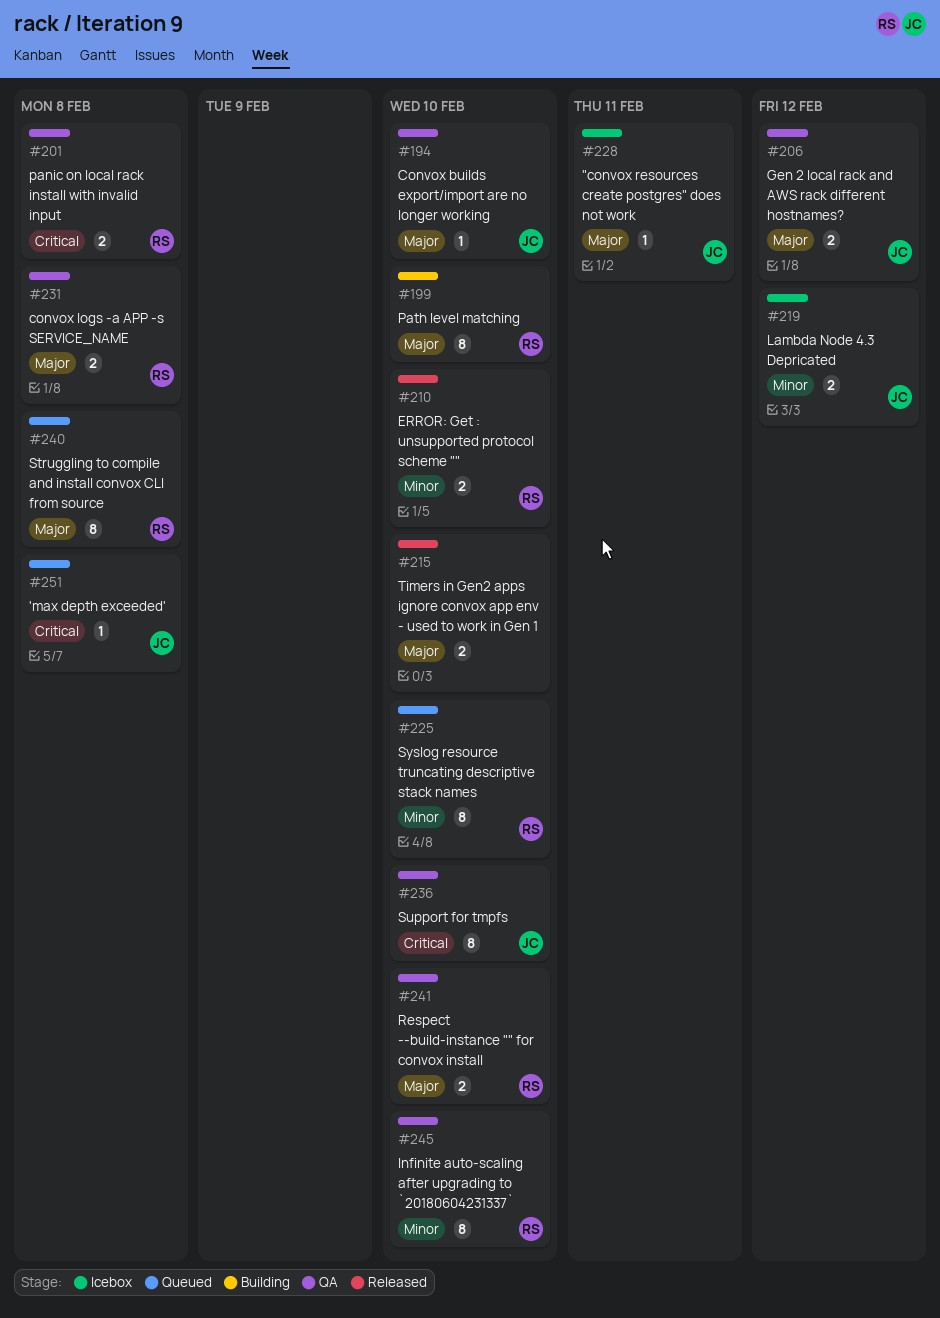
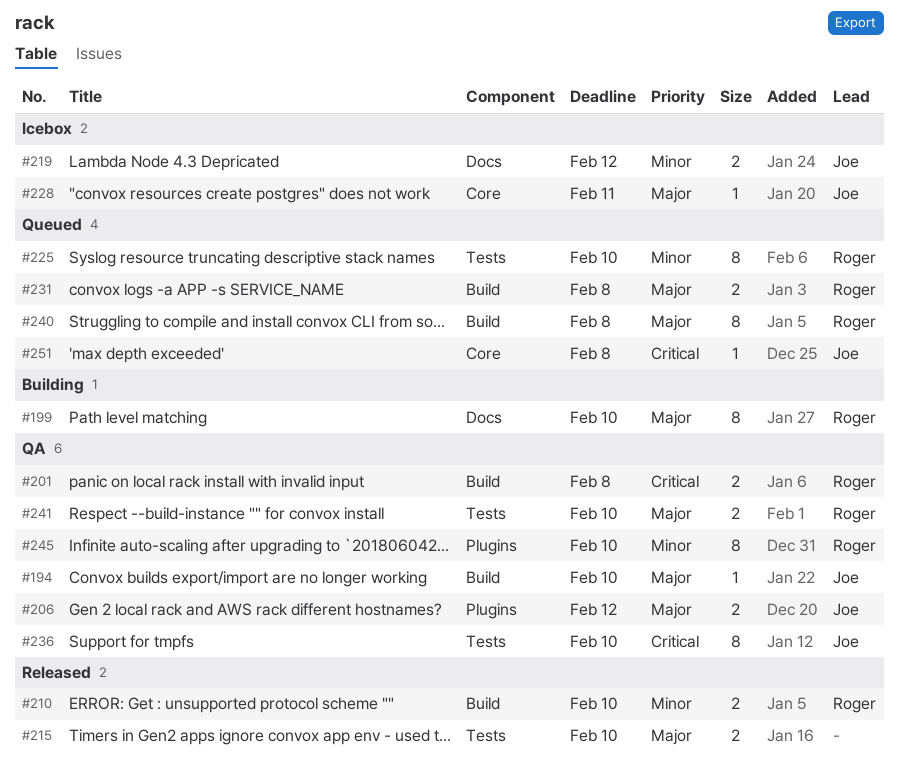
#231, status: QA -> Queued

